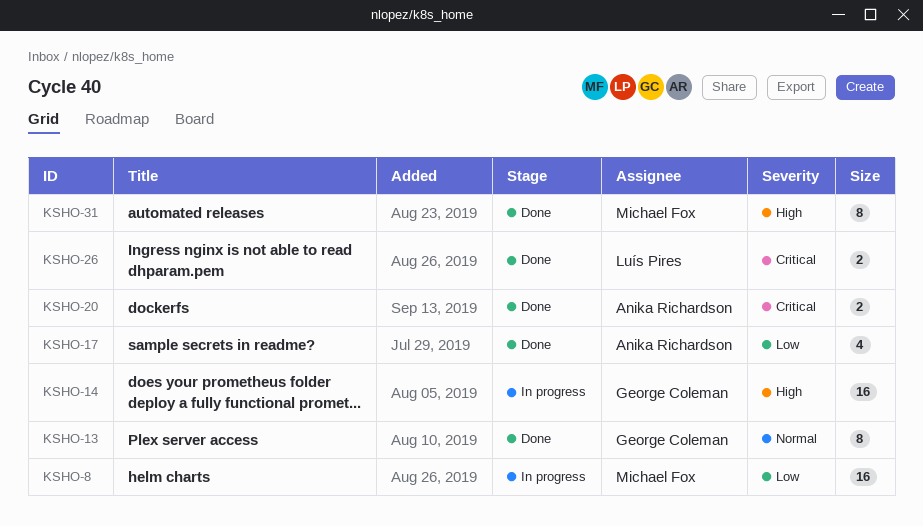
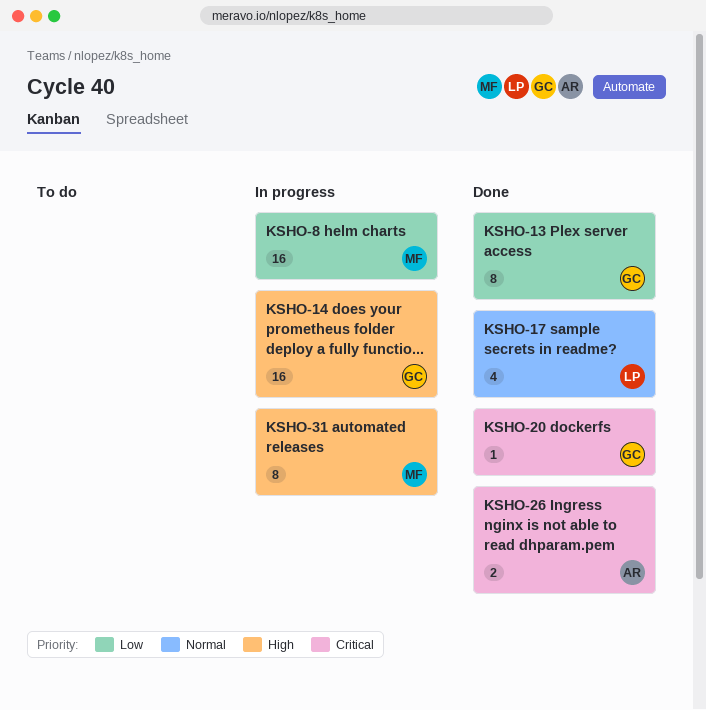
KSHO-13, priority: Normal -> Low
KSHO-17, owner: Anika Richardson -> Luís Pires
KSHO-17, priority: Low -> Normal
KSHO-20, owner: Anika Richardson -> George Coleman
KSHO-20, estimate: 2 -> 1
KSHO-26, owner: Luís Pires -> Anika Richardson
KSHO-31, status: Done -> In progress

